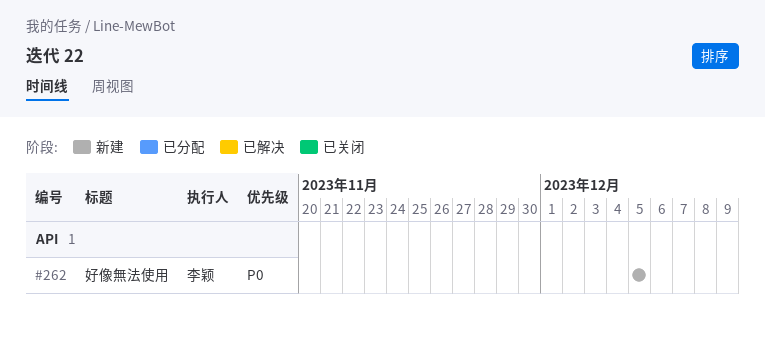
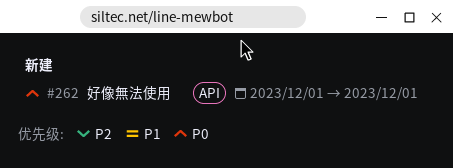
#262, start: Dec 5 -> Dec 1
#262, due: Dec 5 -> Dec 1

